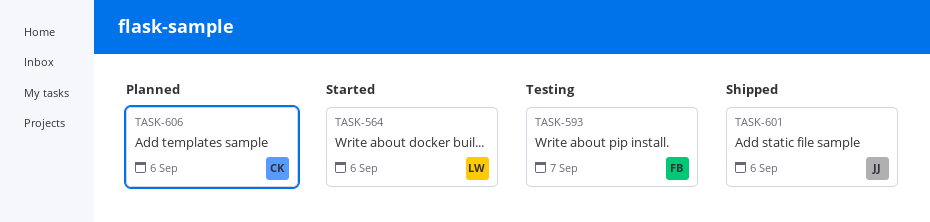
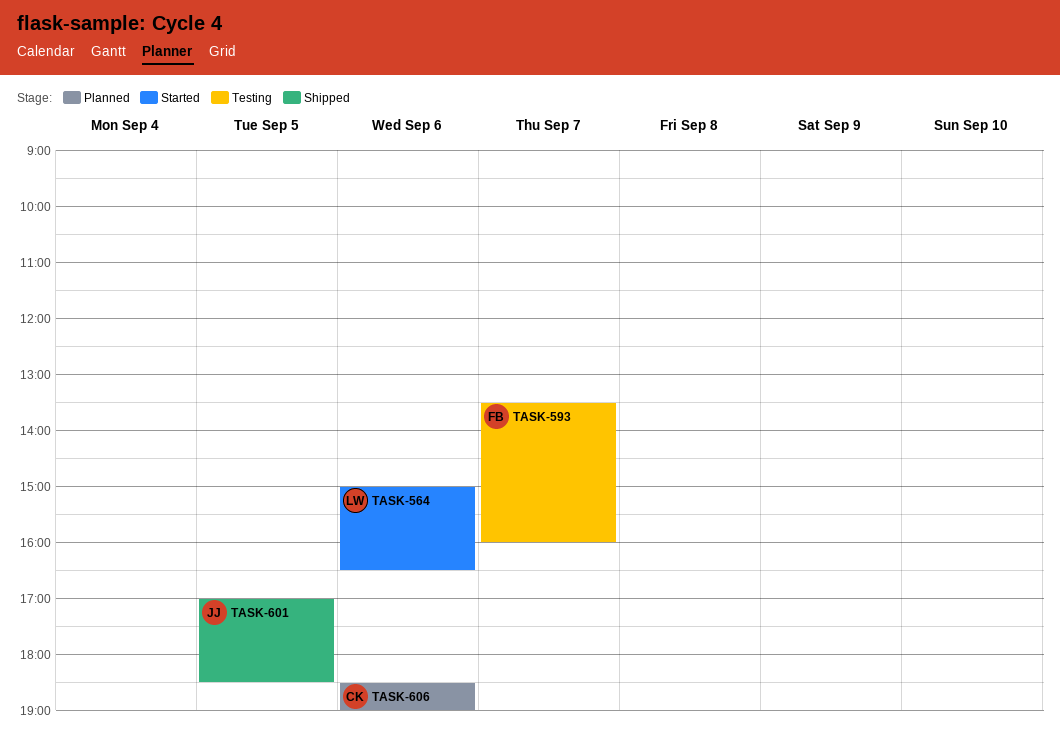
TASK-601, day: Sep 6 -> Sep 5

